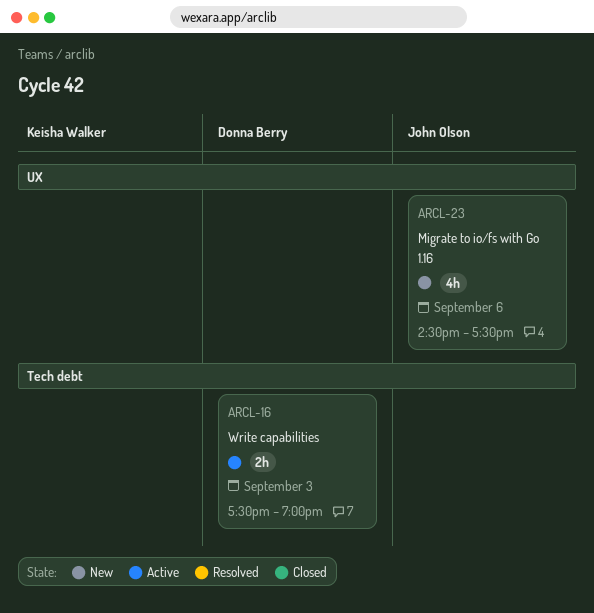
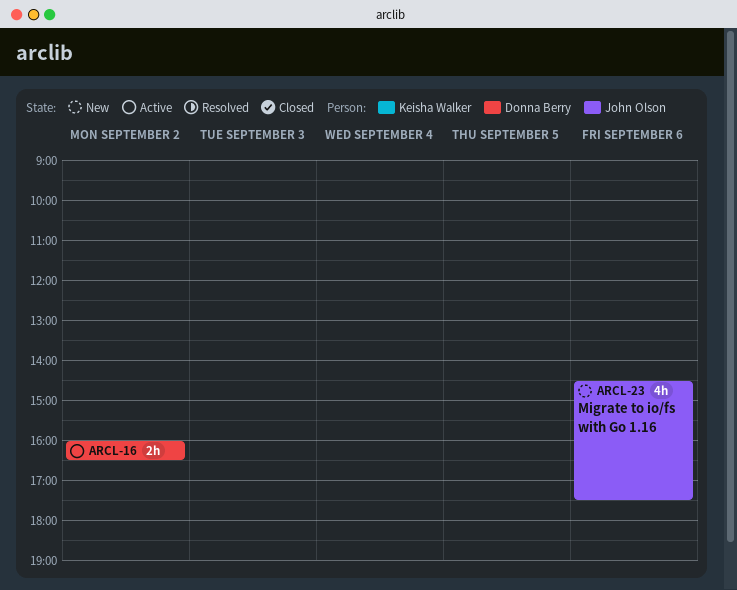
ARCL-16, day: Sep 3 -> Sep 2
ARCL-16, begins: 17:30 -> 16:00
ARCL-16, ends: 19:00 -> 16:30

